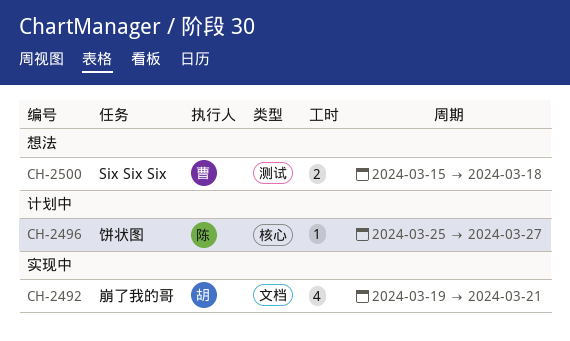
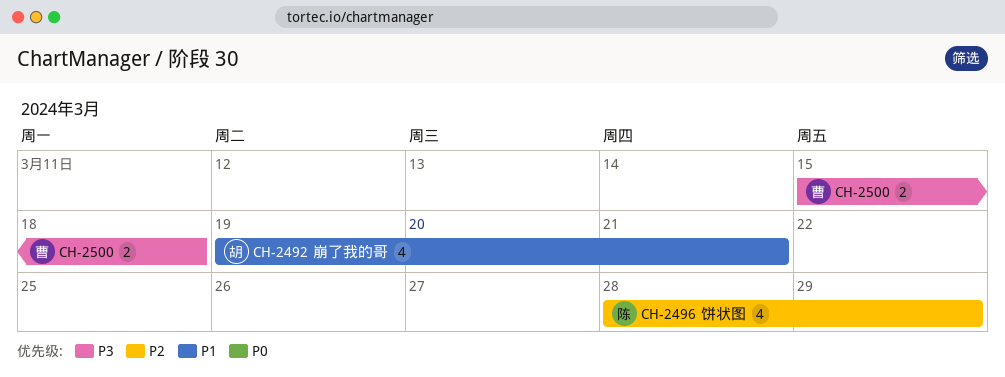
CH-2496, estimate: 1 -> 4
CH-2496, start: Mar 25 -> Mar 28
CH-2496, due: Mar 27 -> Mar 29

